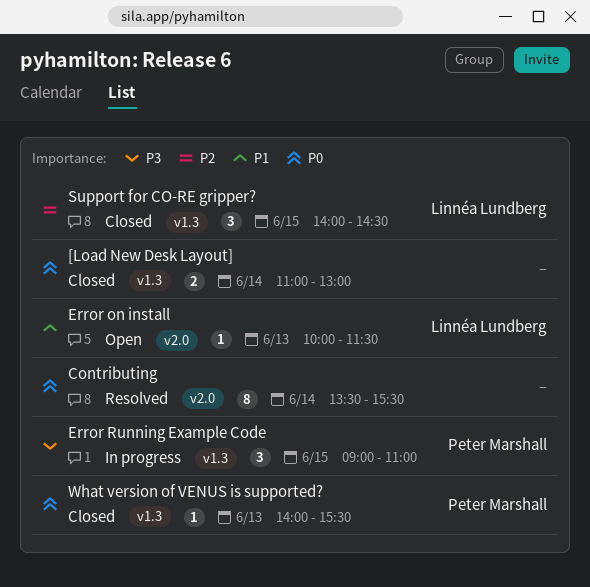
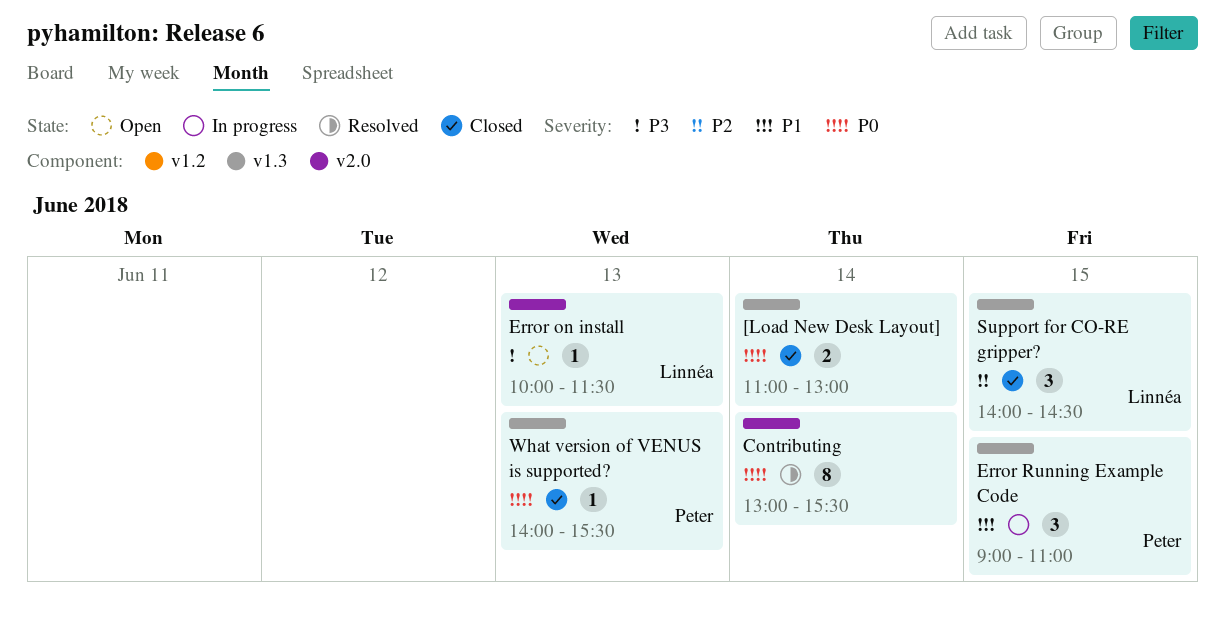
Contributing, begins: 13:30 -> 13:00
Error on install, priority: P1 -> P3
Error Running Example Code, priority: P3 -> P1

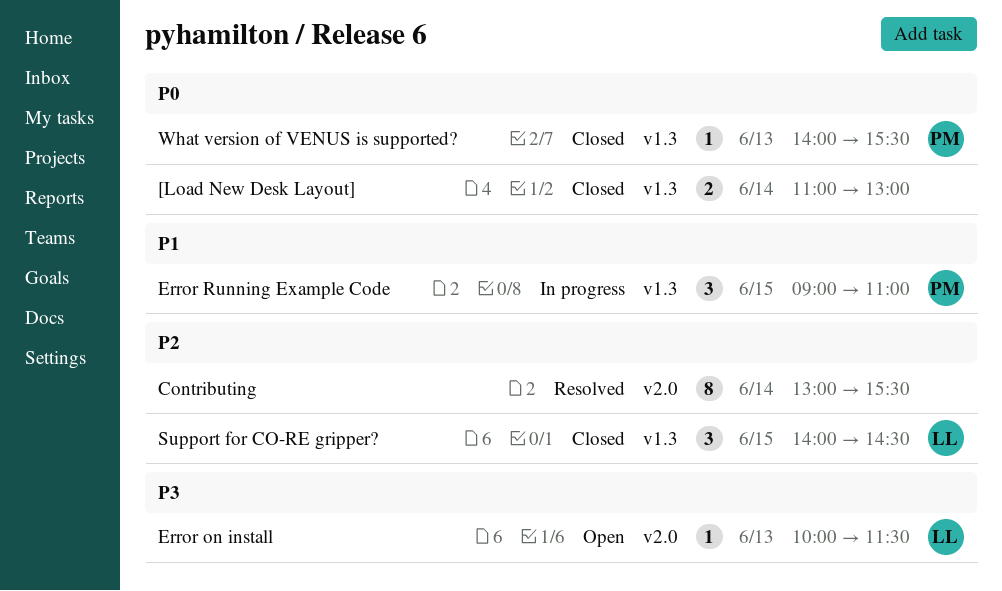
Contributing, priority: P0 -> P2

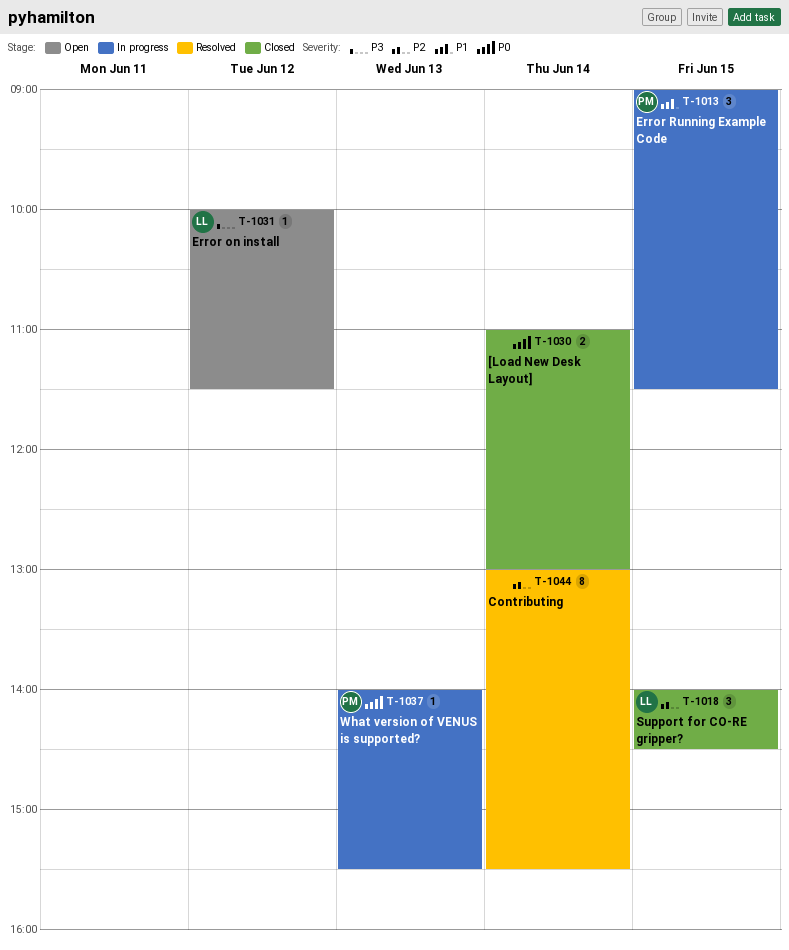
Error on install, day: Jun 13 -> Jun 12
Error Running Example Code, ends: 11:00 -> 11:30
What version of VENUS is supported?, status: Closed -> In progress

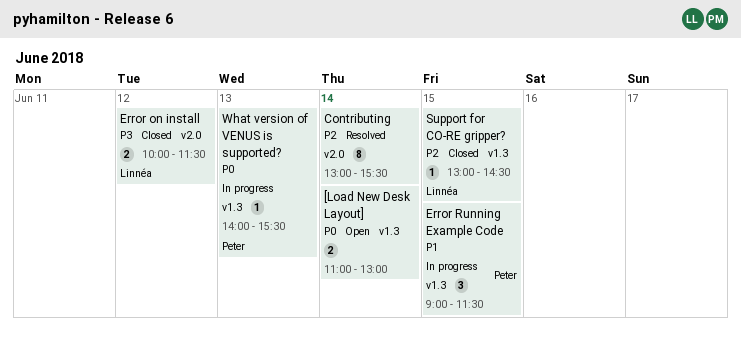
[Load New Desk Layout], status: Closed -> Open
Error on install, status: Open -> Closed
Error on install, estimate: 1 -> 2
Support for CO-RE gripper?, estimate: 3 -> 1
Support for CO-RE gripper?, begins: 14:00 -> 13:00

